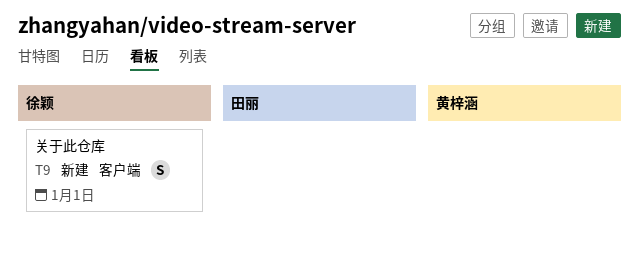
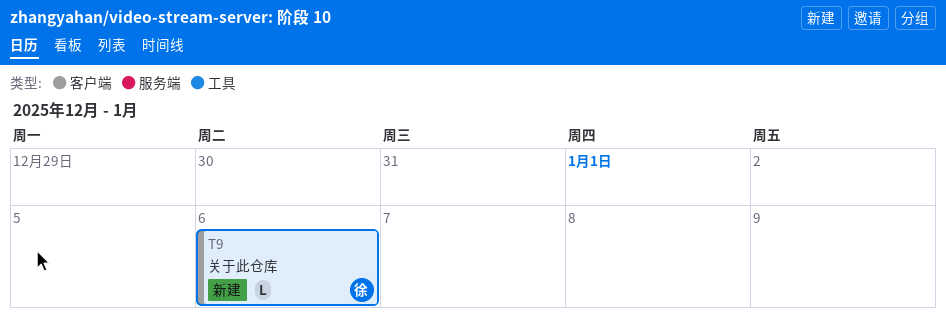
T9, estimate: S -> L
T9, due: Jan 1 -> Jan 6

